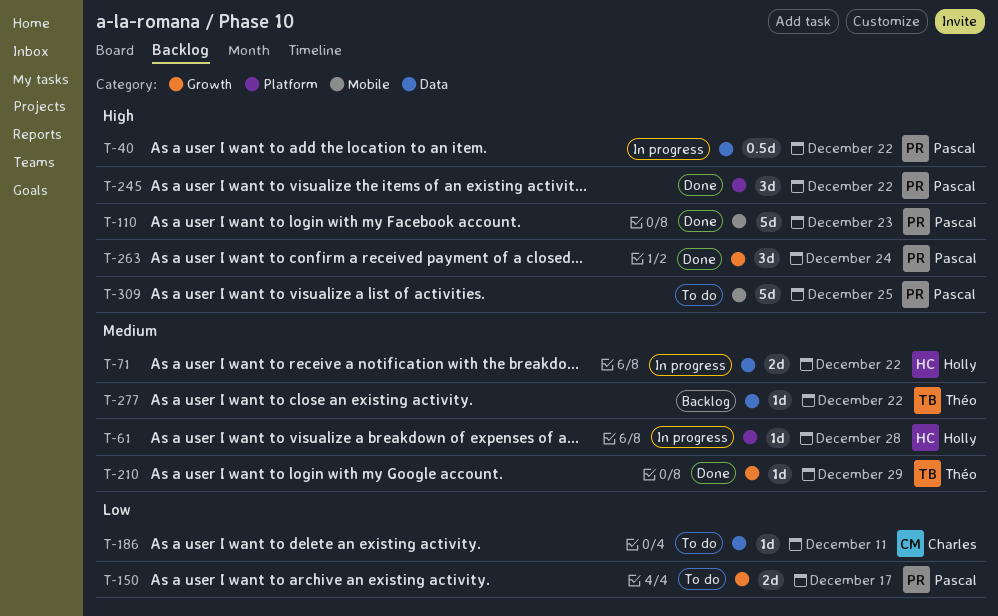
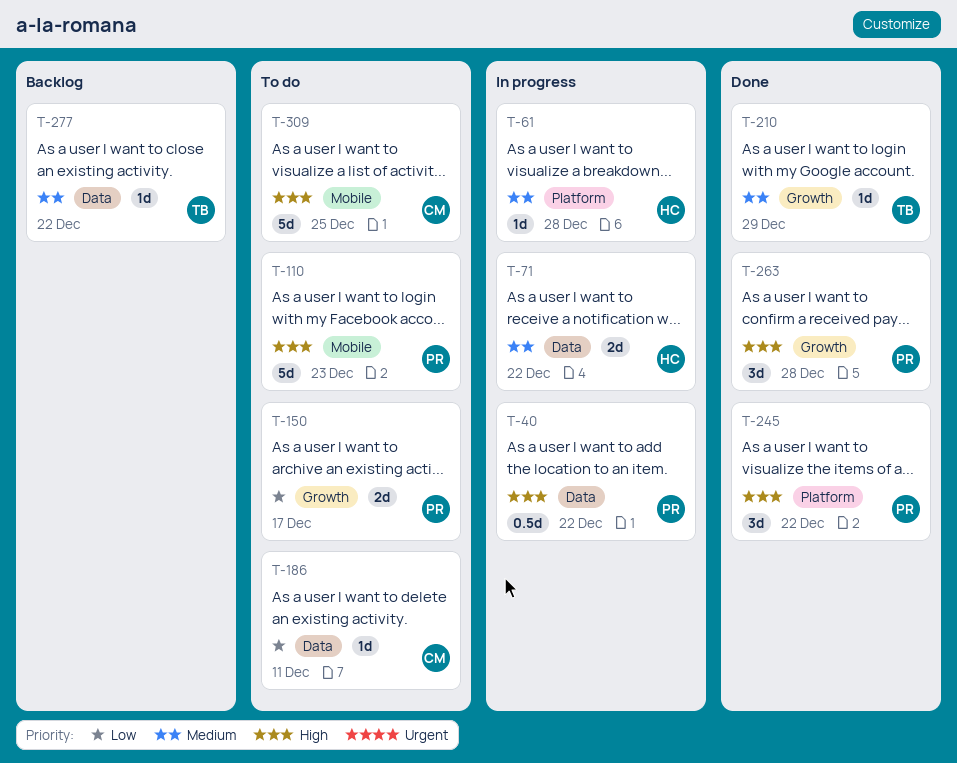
T-110, status: Done -> To do
T-263, due: Dec 24 -> Dec 28
T-309, owner: Pascal -> Charles

